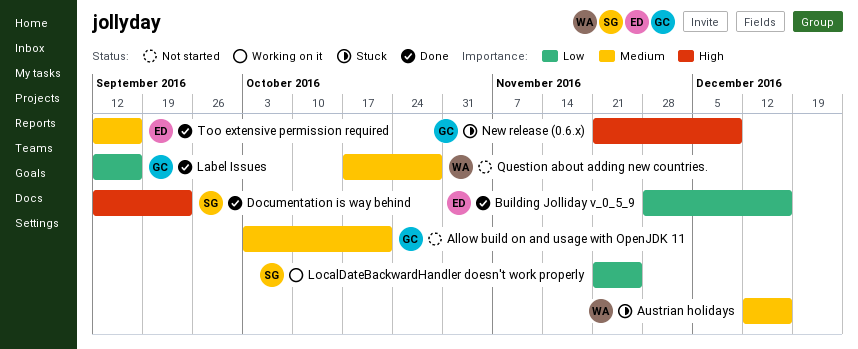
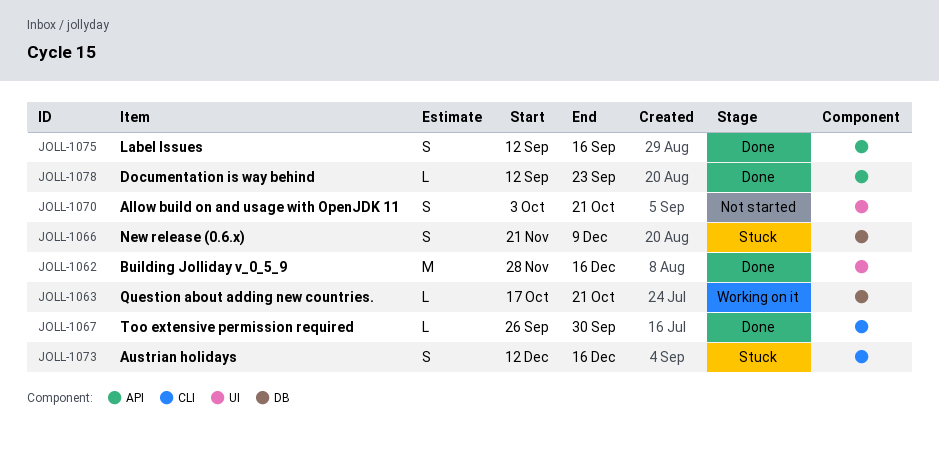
LocalDateBackwardHandler doesn't work properly: present -> none
Question about adding new countries., status: Not started -> Working on it
Question about adding new countries., due: Oct 28 -> Oct 21
Too extensive permission required, start: Sep 12 -> Sep 26
Too extensive permission required, due: Sep 16 -> Sep 30

